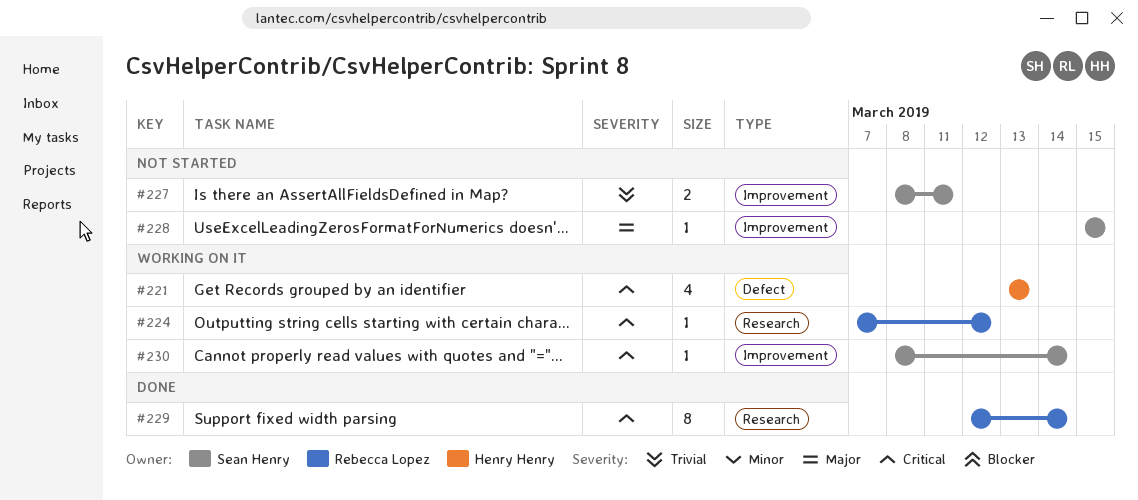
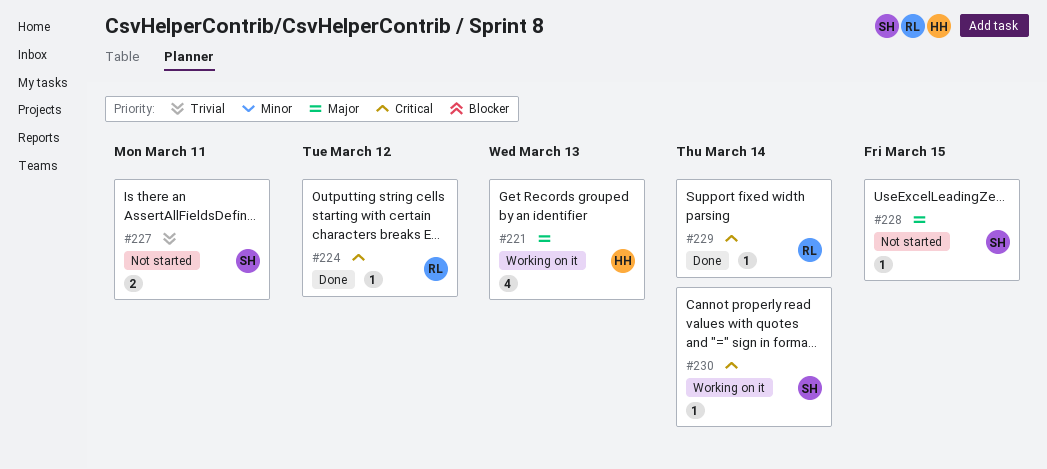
#221, priority: Critical -> Major
#224, status: Working on it -> Done
#229, estimate: 8 -> 1

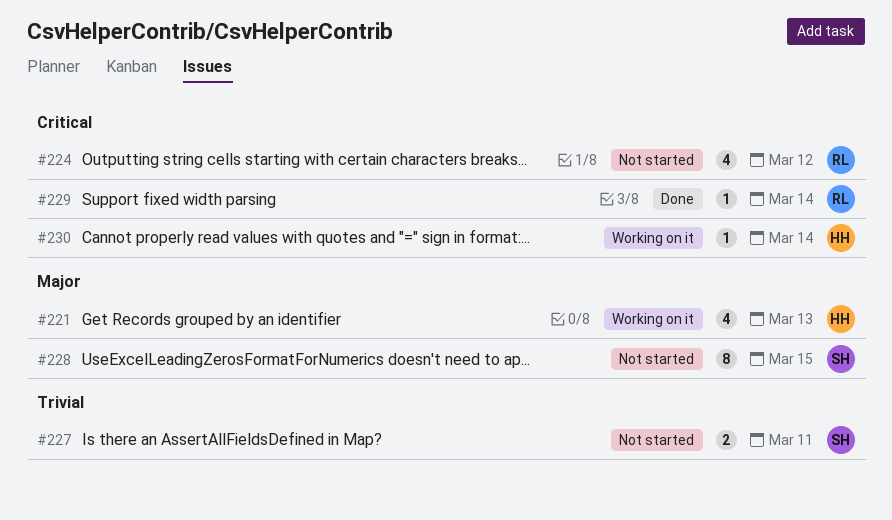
#224, status: Done -> Not started
#224, estimate: 1 -> 4
#228, estimate: 1 -> 8
#230, owner: SH -> HH

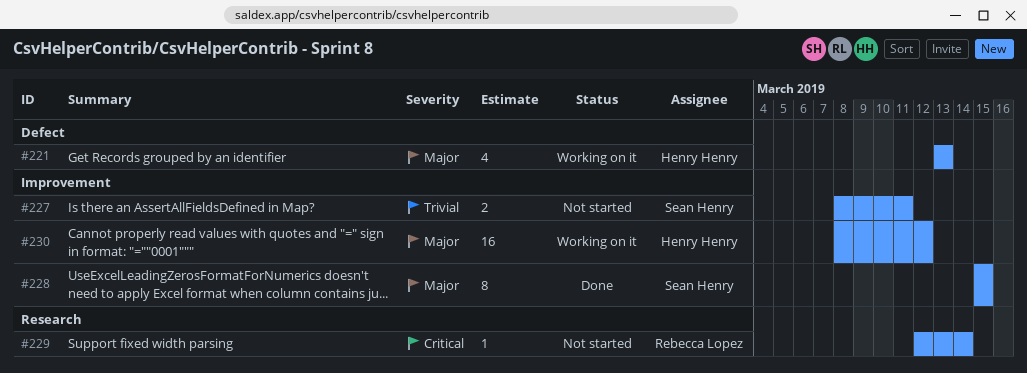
#224: present -> none
#228, status: Not started -> Done
#229, status: Done -> Not started
#230, priority: Critical -> Major
#230, estimate: 1 -> 16
#230, due: Mar 14 -> Mar 12

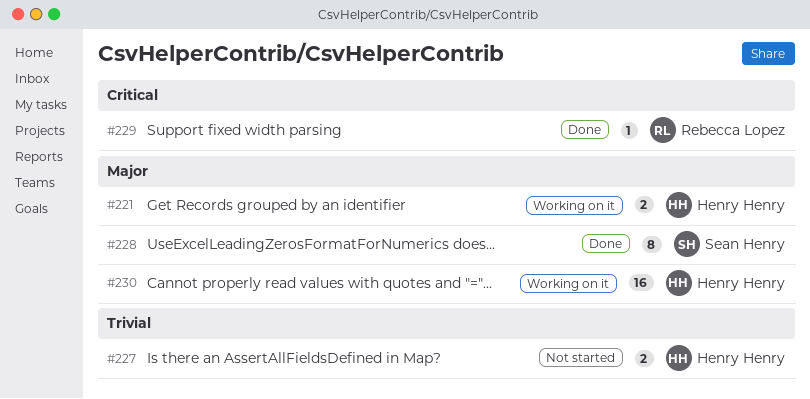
#221, estimate: 4 -> 2
#227, owner: Sean Henry -> Henry Henry
#229, status: Not started -> Done

